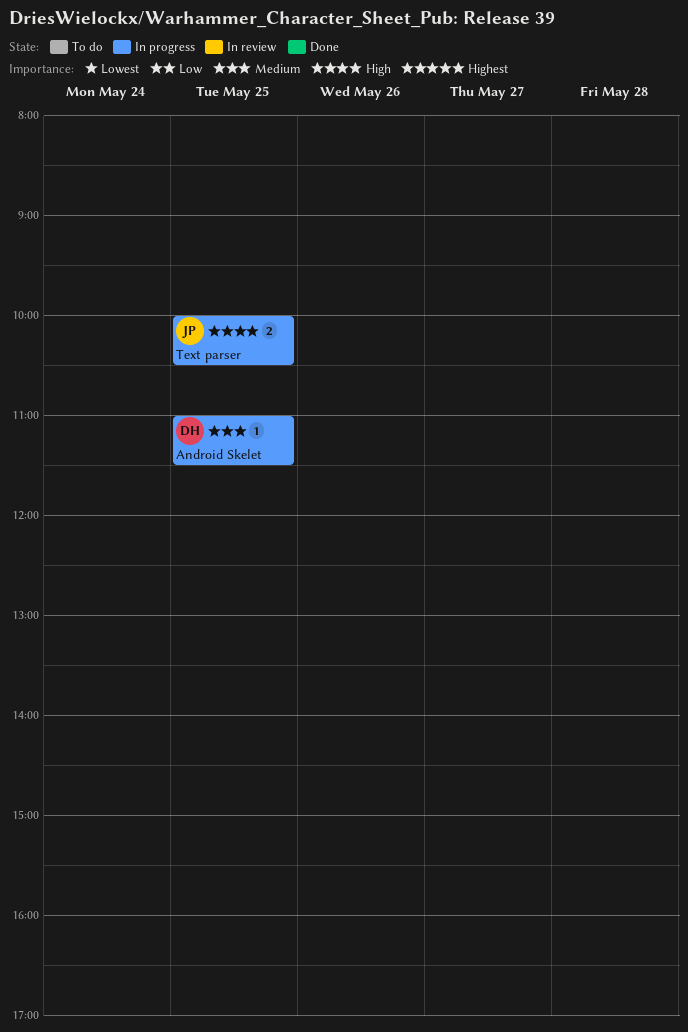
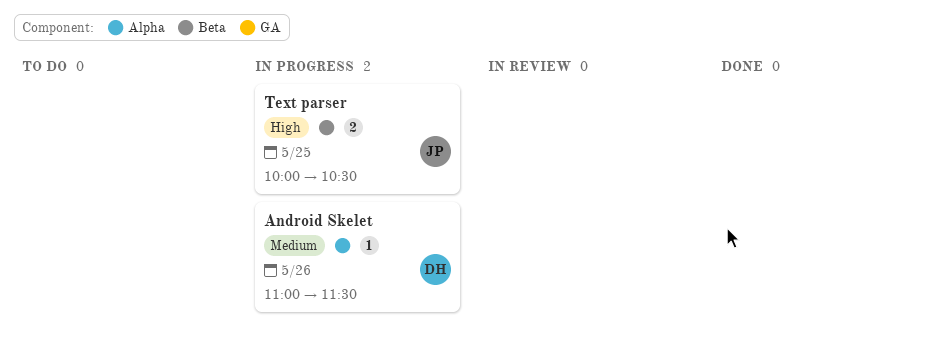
Android Skelet, day: May 25 -> May 26

